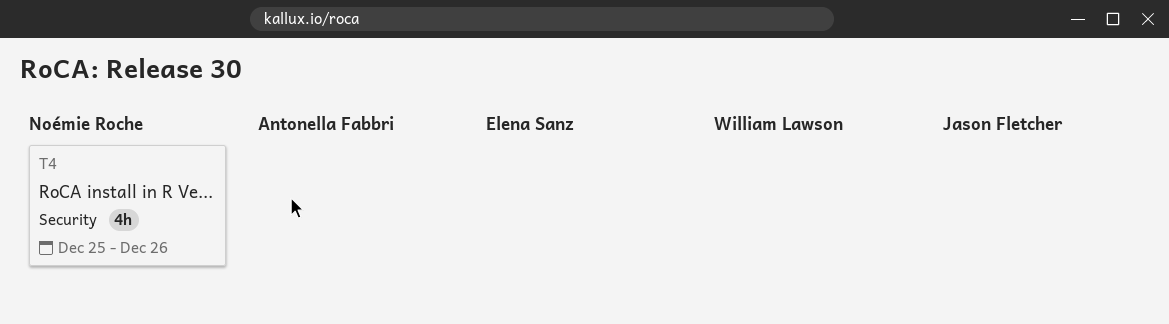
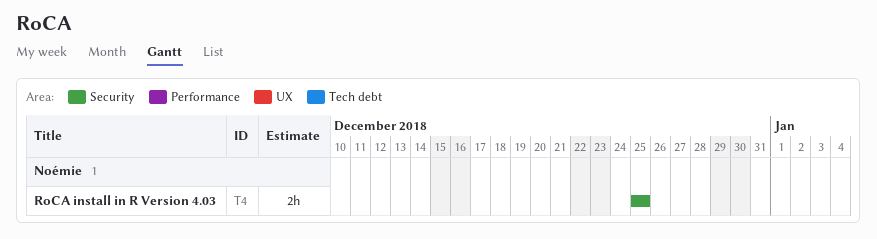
T4, estimate: 4h -> 2h
T4, due: Dec 26 -> Dec 25

